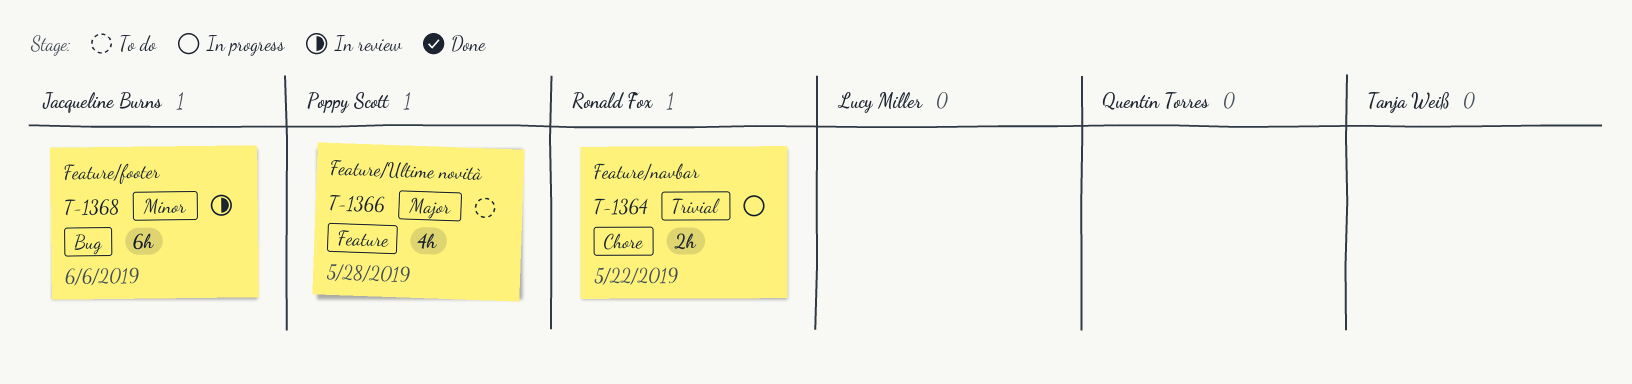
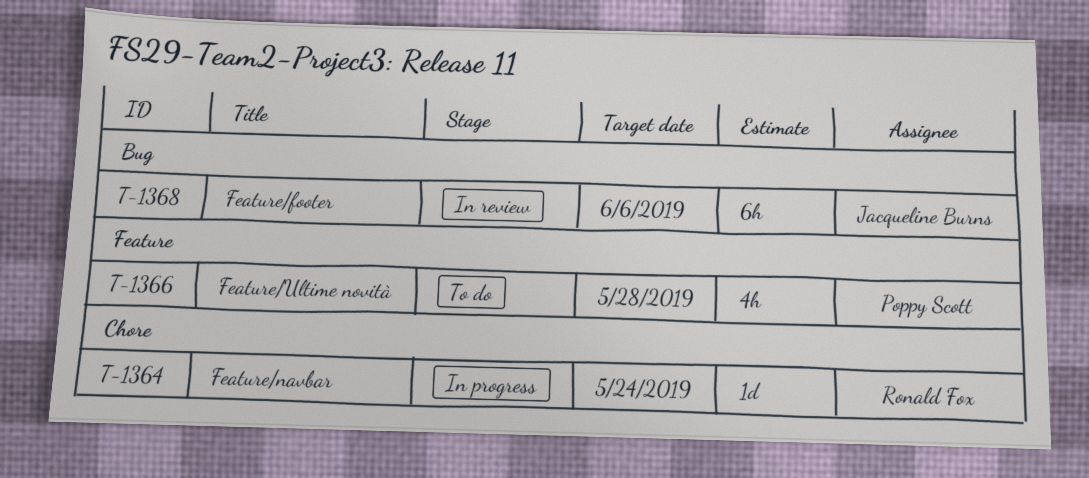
T-1364, estimate: 2h -> 1d
T-1364, due: May 22 -> May 24

